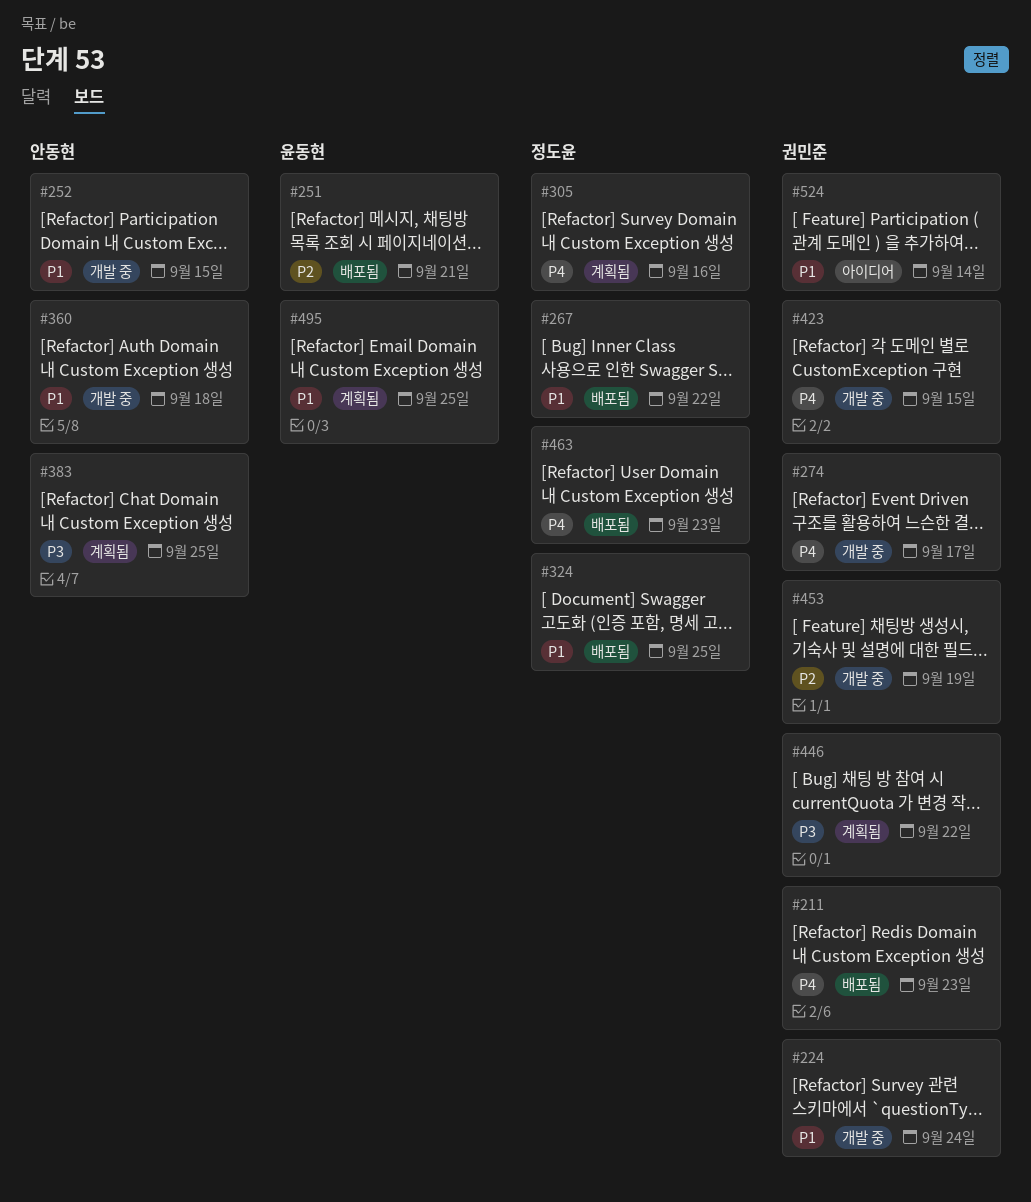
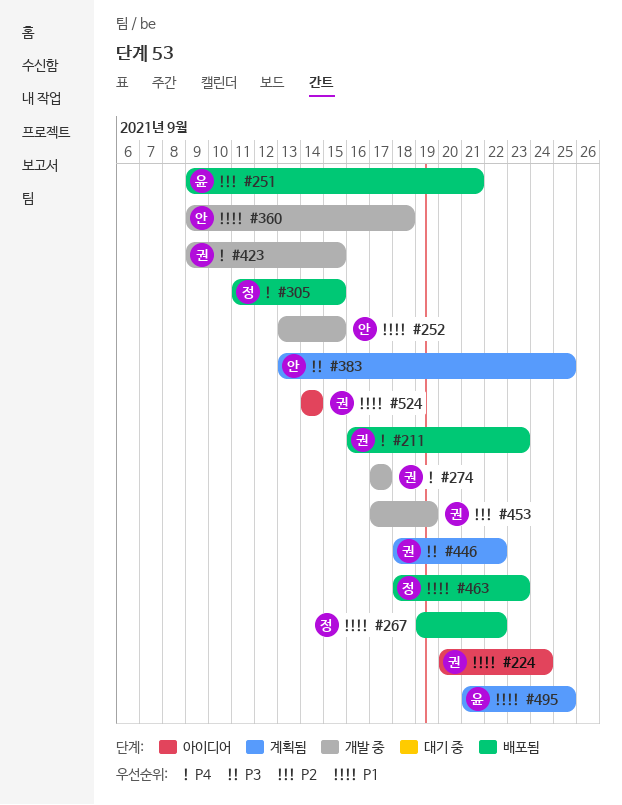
#224, status: 개발 중 -> 아이디어
#305, status: 계획됨 -> 배포됨
#305, due: Sep 16 -> Sep 15
#324: present -> none
#463, priority: P4 -> P1

